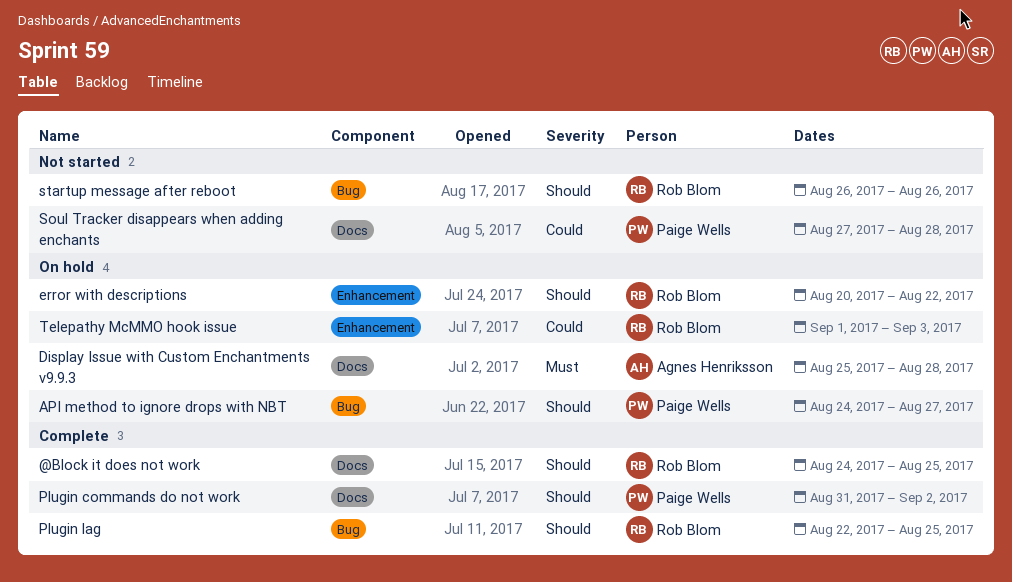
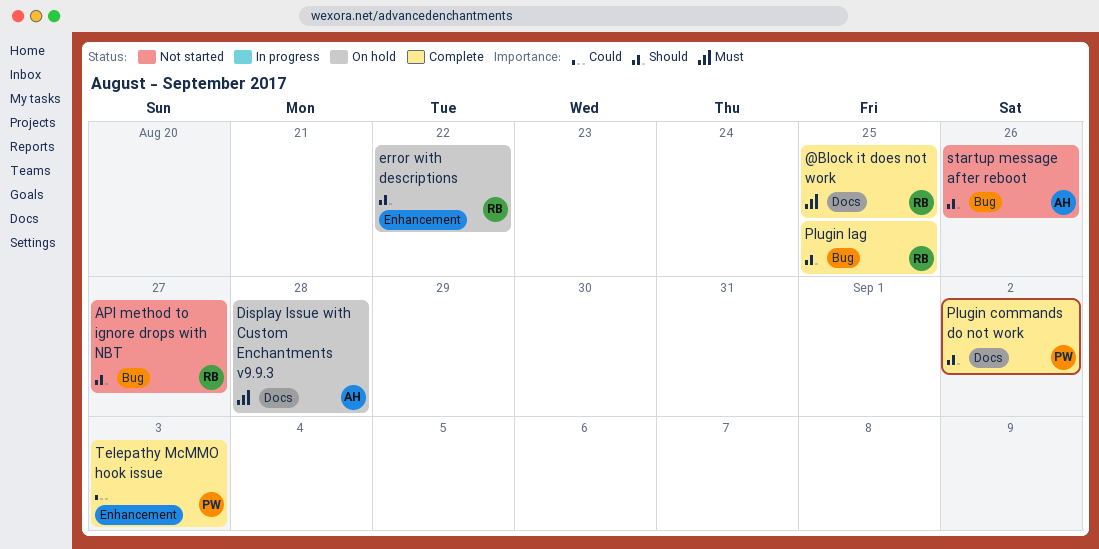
@Block it does not work, priority: Should -> Must
API method to ignore drops with NBT, status: On hold -> Not started
API method to ignore drops with NBT, owner: Paige Wells -> Rob Blom
Soul Tracker disappears when adding enchants: present -> none
startup message after reboot, owner: Rob Blom -> Agnes Henriksson
Telepathy McMMO hook issue, status: On hold -> Complete
Telepathy McMMO hook issue, owner: Rob Blom -> Paige Wells

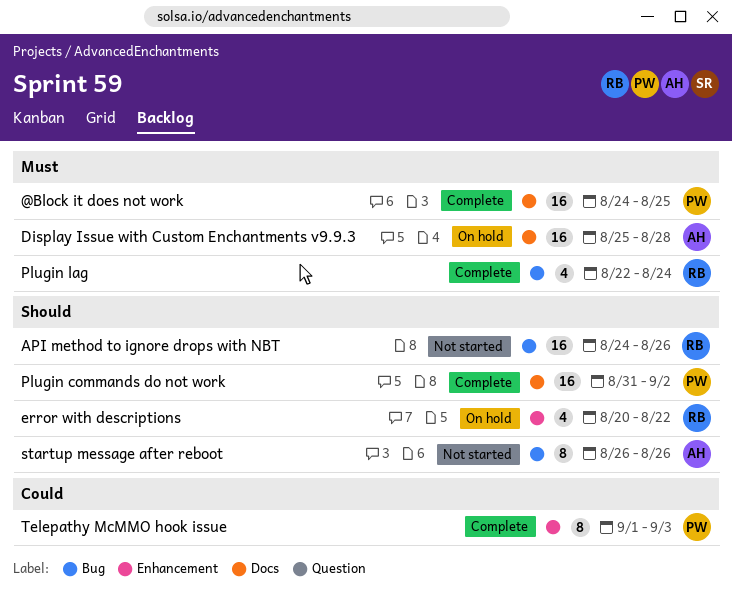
@Block it does not work, owner: RB -> PW
API method to ignore drops with NBT, due: Aug 27 -> Aug 26
Plugin lag, priority: Should -> Must
Plugin lag, due: Aug 25 -> Aug 24

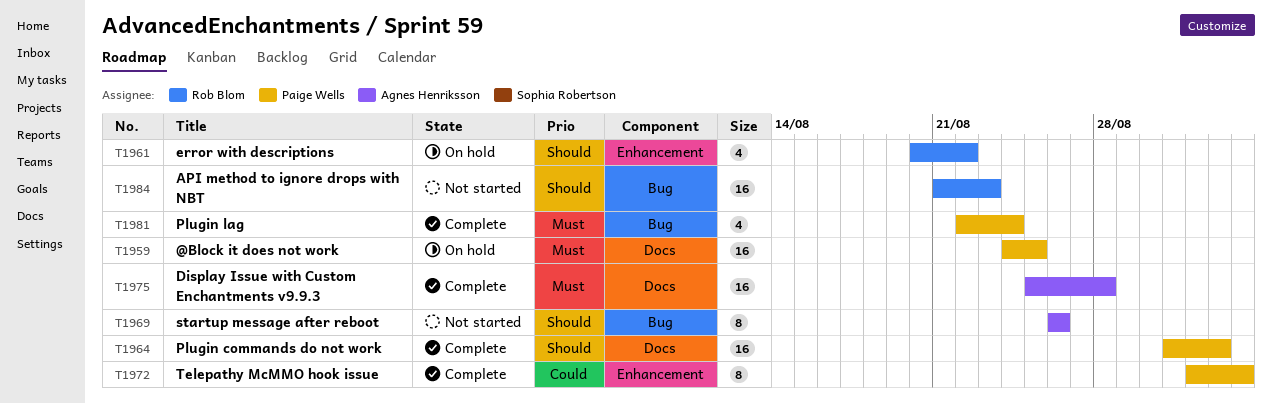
@Block it does not work, status: Complete -> On hold
API method to ignore drops with NBT, start: Aug 24 -> Aug 21
API method to ignore drops with NBT, due: Aug 26 -> Aug 23
Display Issue with Custom Enchantments v9.9.3, status: On hold -> Complete
Plugin lag, owner: Rob Blom -> Paige Wells

